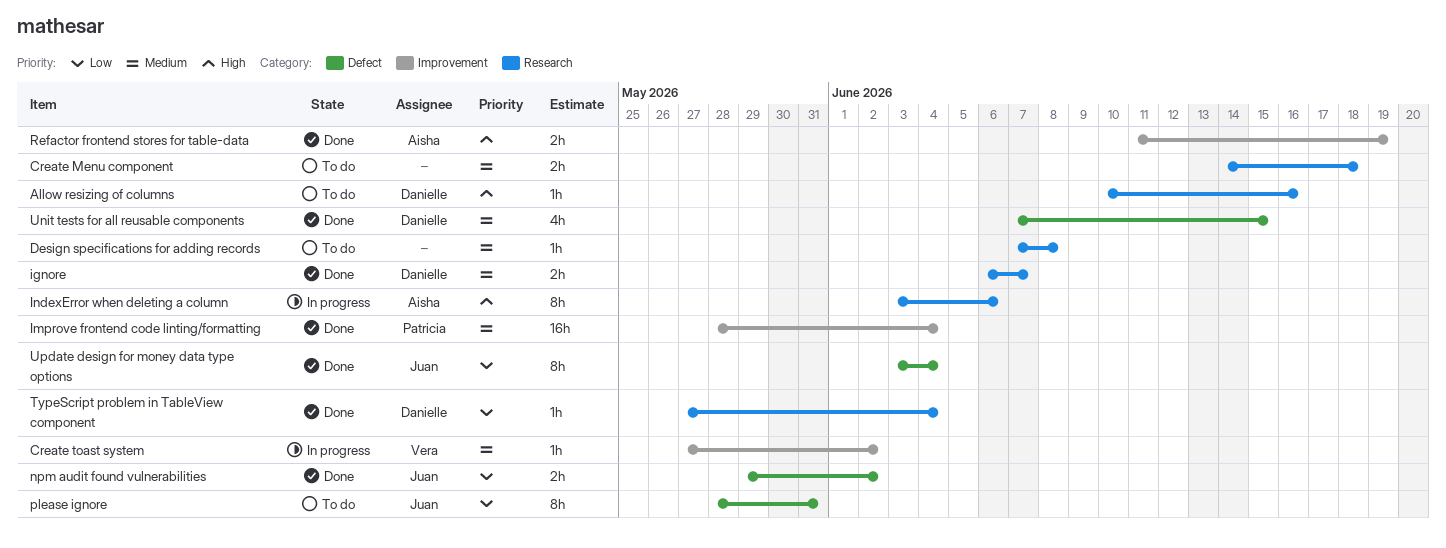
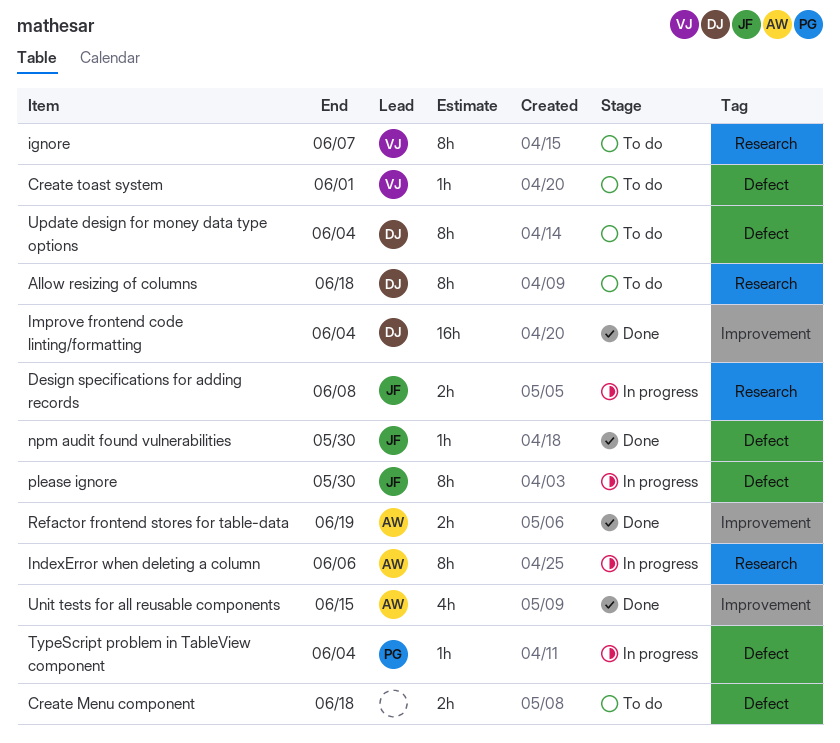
Allow resizing of columns, estimate: 1h -> 8h
Allow resizing of columns, due: Jun 16 -> Jun 18
Create Menu component, label: Research -> Defect
Create toast system, status: In progress -> To do
Create toast system, label: Improvement -> Defect
Create toast system, due: Jun 2 -> Jun 1
Design specifications for adding records, status: To do -> In progress
Design specifications for adding records, owner: none -> Juan
Design specifications for adding records, estimate: 1h -> 2h
ignore, status: Done -> To do
ignore, owner: Danielle -> Vera
ignore, estimate: 2h -> 8h
Improve frontend code linting/formatting, owner: Patricia -> Danielle
npm audit found vulnerabilities, estimate: 2h -> 1h
npm audit found vulnerabilities, due: Jun 2 -> May 30
please ignore, status: To do -> In progress
please ignore, due: May 31 -> May 30
TypeScript problem in TableView component, status: Done -> In progress
TypeScript problem in TableView component, owner: Danielle -> Patricia
TypeScript problem in TableView component, label: Research -> Defect
Unit tests for all reusable components, owner: Danielle -> Aisha
Unit tests for all reusable components, label: Defect -> Improvement
Update design for money data type options, status: Done -> To do
Update design for money data type options, owner: Juan -> Danielle

